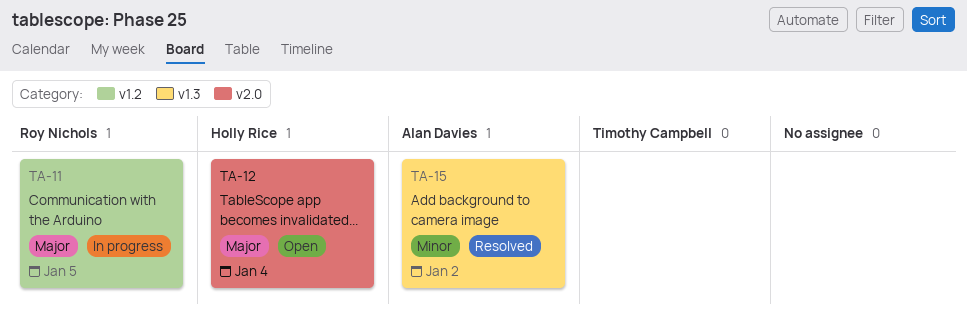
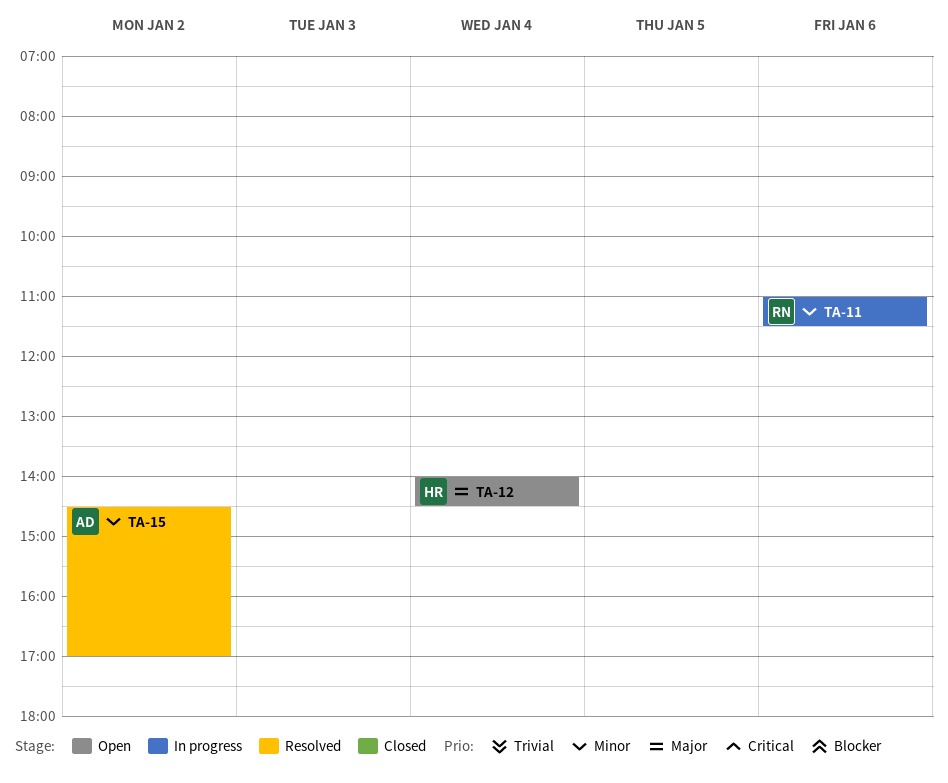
TA-11, priority: Major -> Minor
TA-11, day: Jan 5 -> Jan 6

